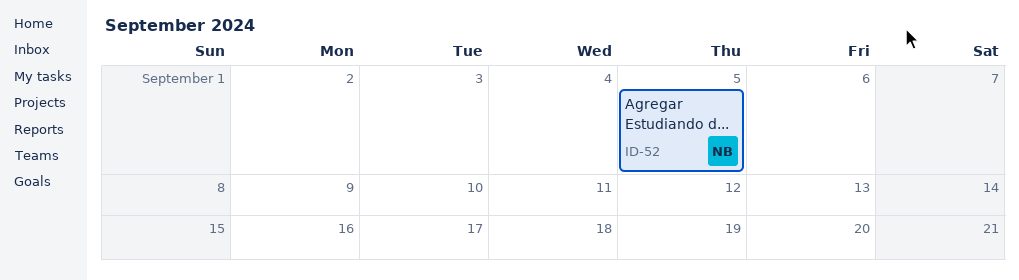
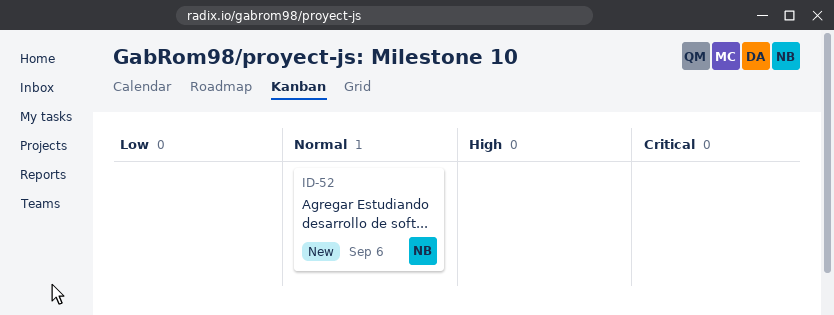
ID-52, due: Sep 5 -> Sep 6

